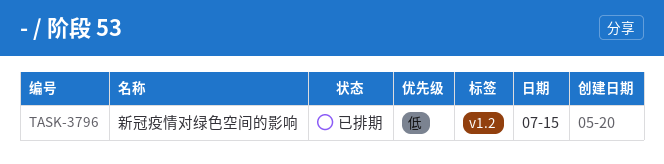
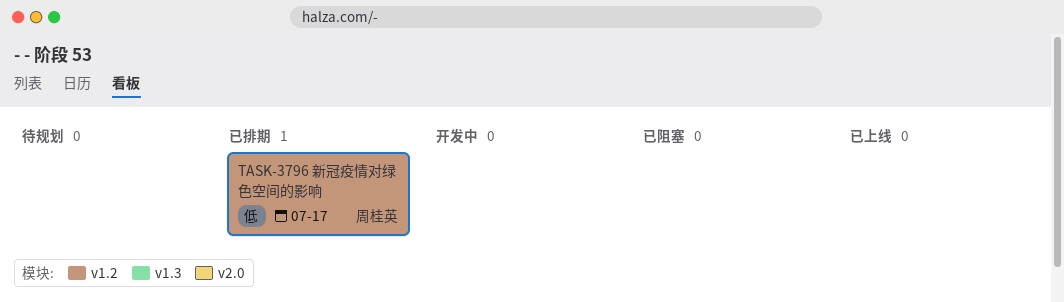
TASK-3796, day: Jul 15 -> Jul 17

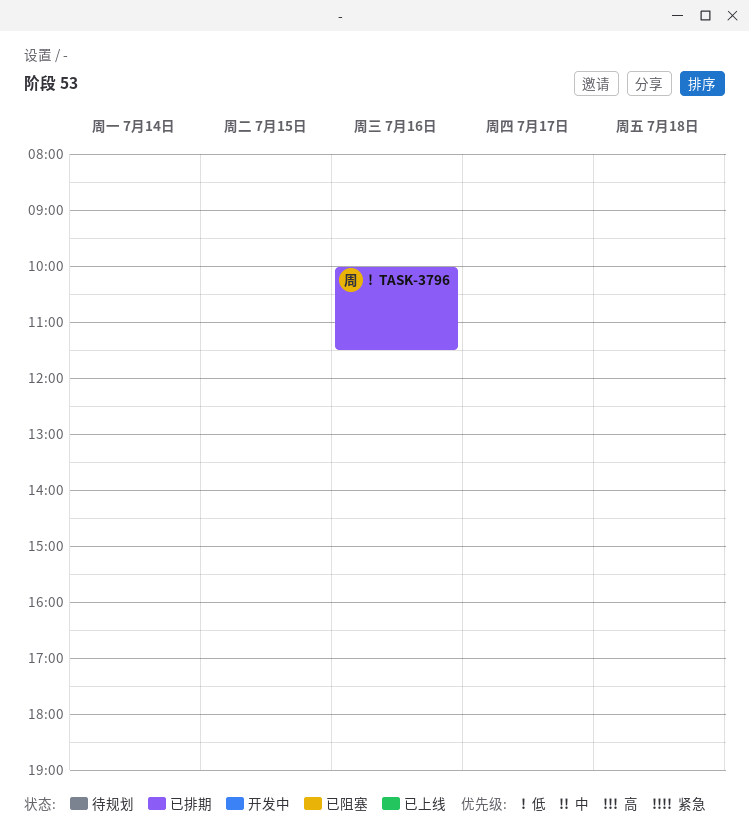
TASK-3796, day: Jul 17 -> Jul 16

